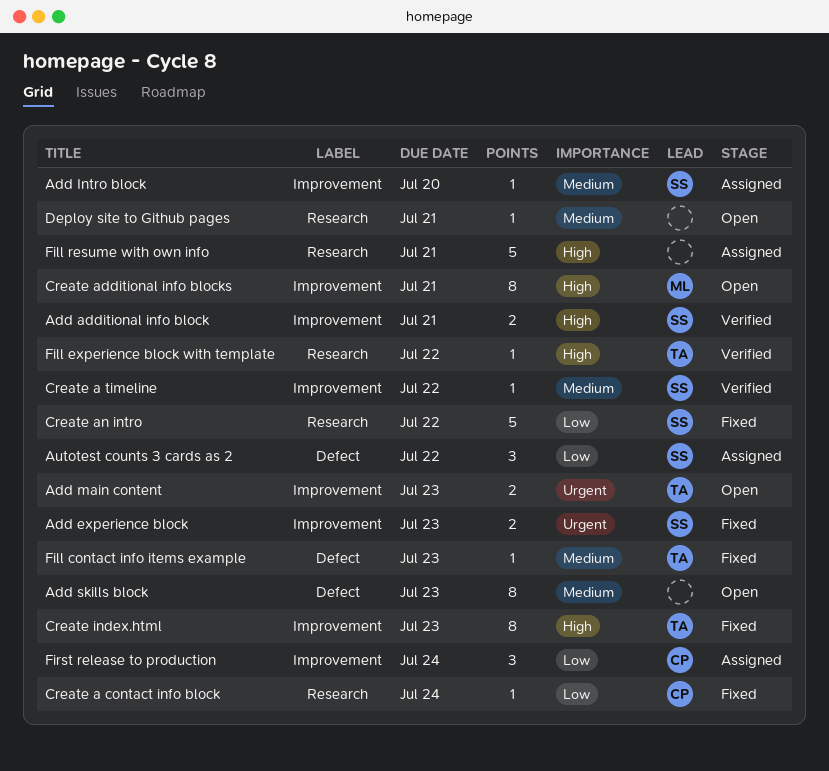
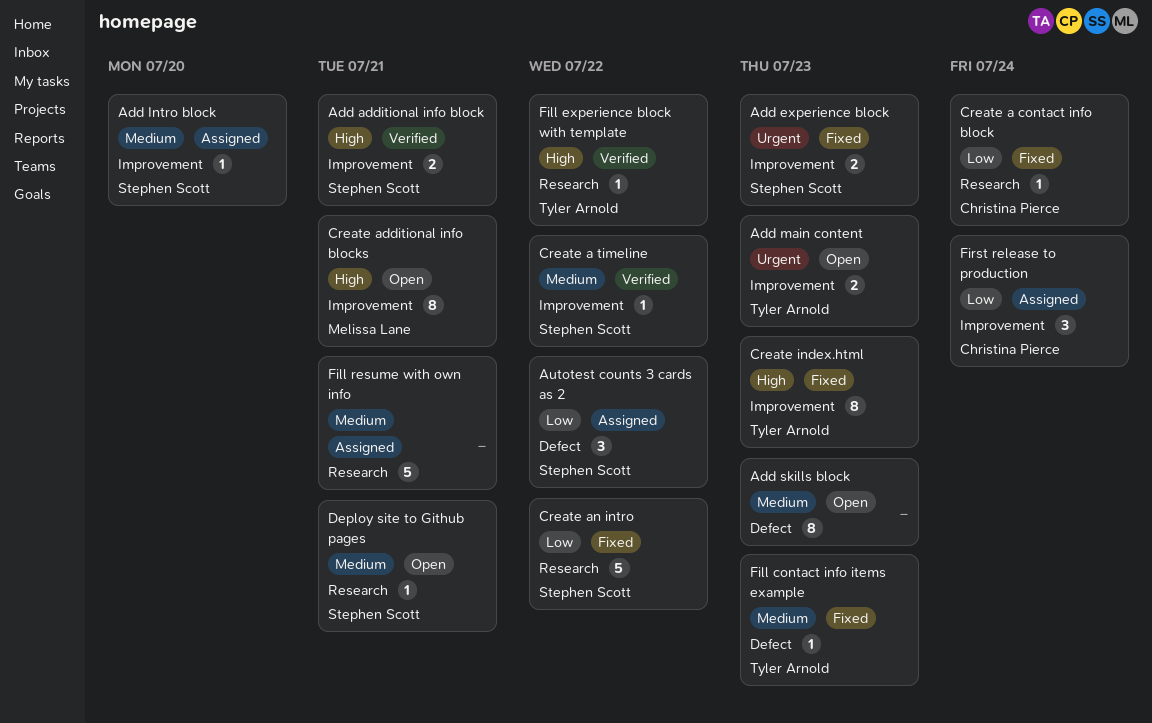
Deploy site to Github pages, owner: none -> Stephen Scott
Fill resume with own info, priority: High -> Medium

